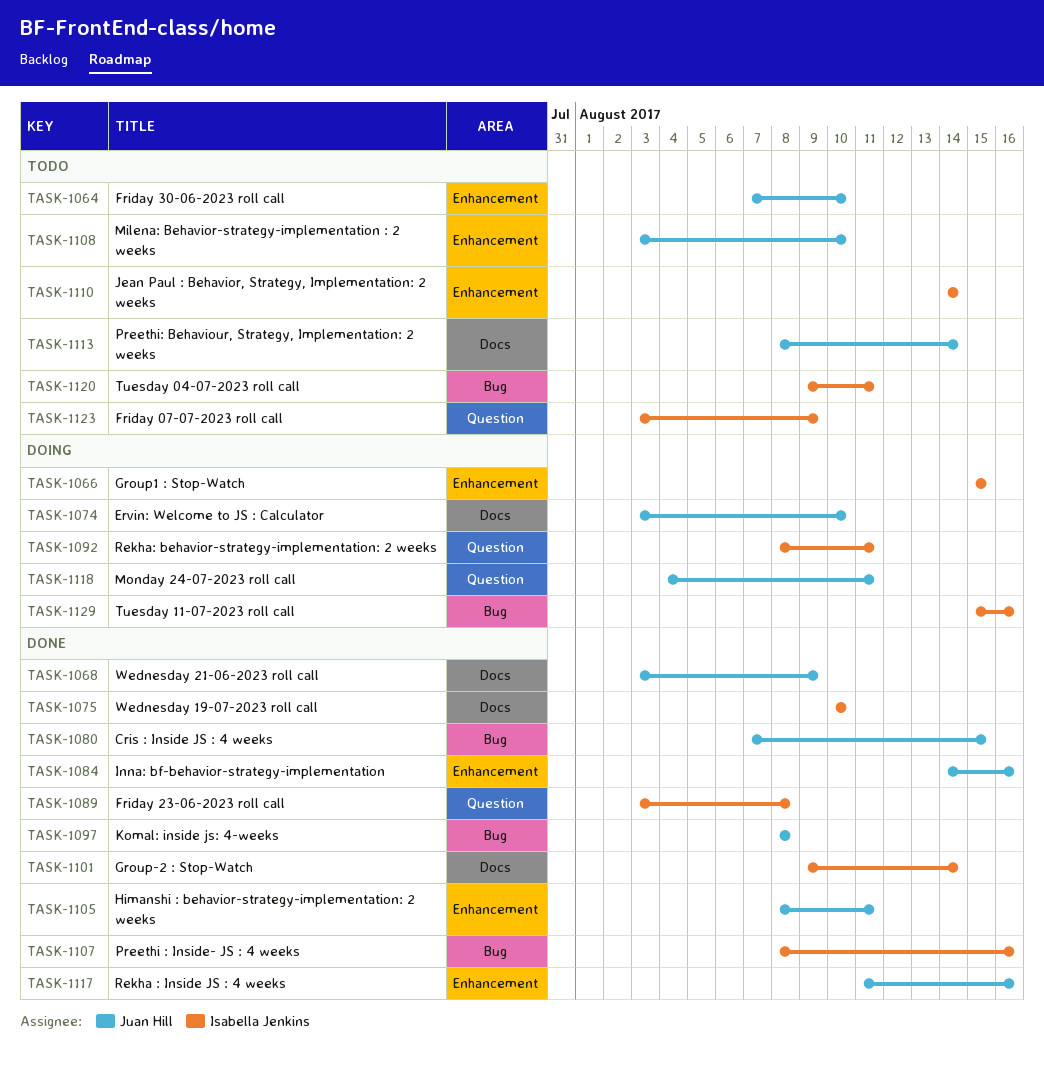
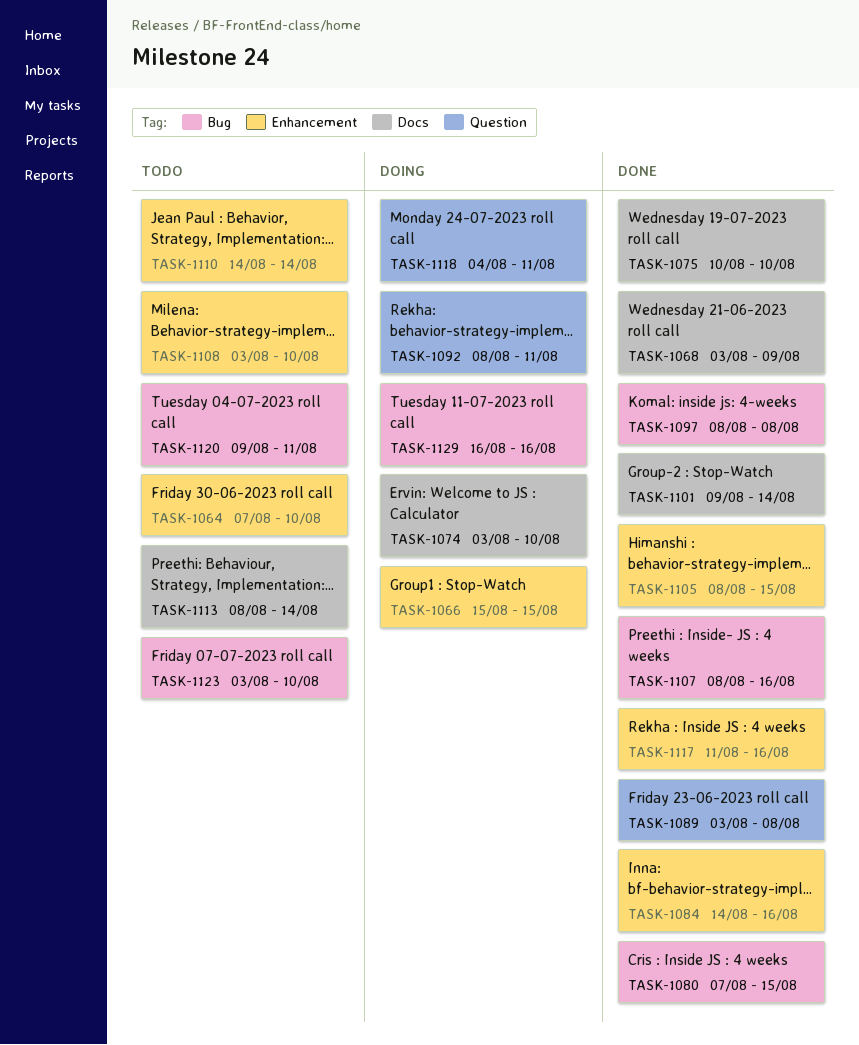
TASK-1105, due: Aug 11 -> Aug 15
TASK-1123, label: Question -> Bug
TASK-1123, due: Aug 9 -> Aug 10
TASK-1129, start: Aug 15 -> Aug 16

